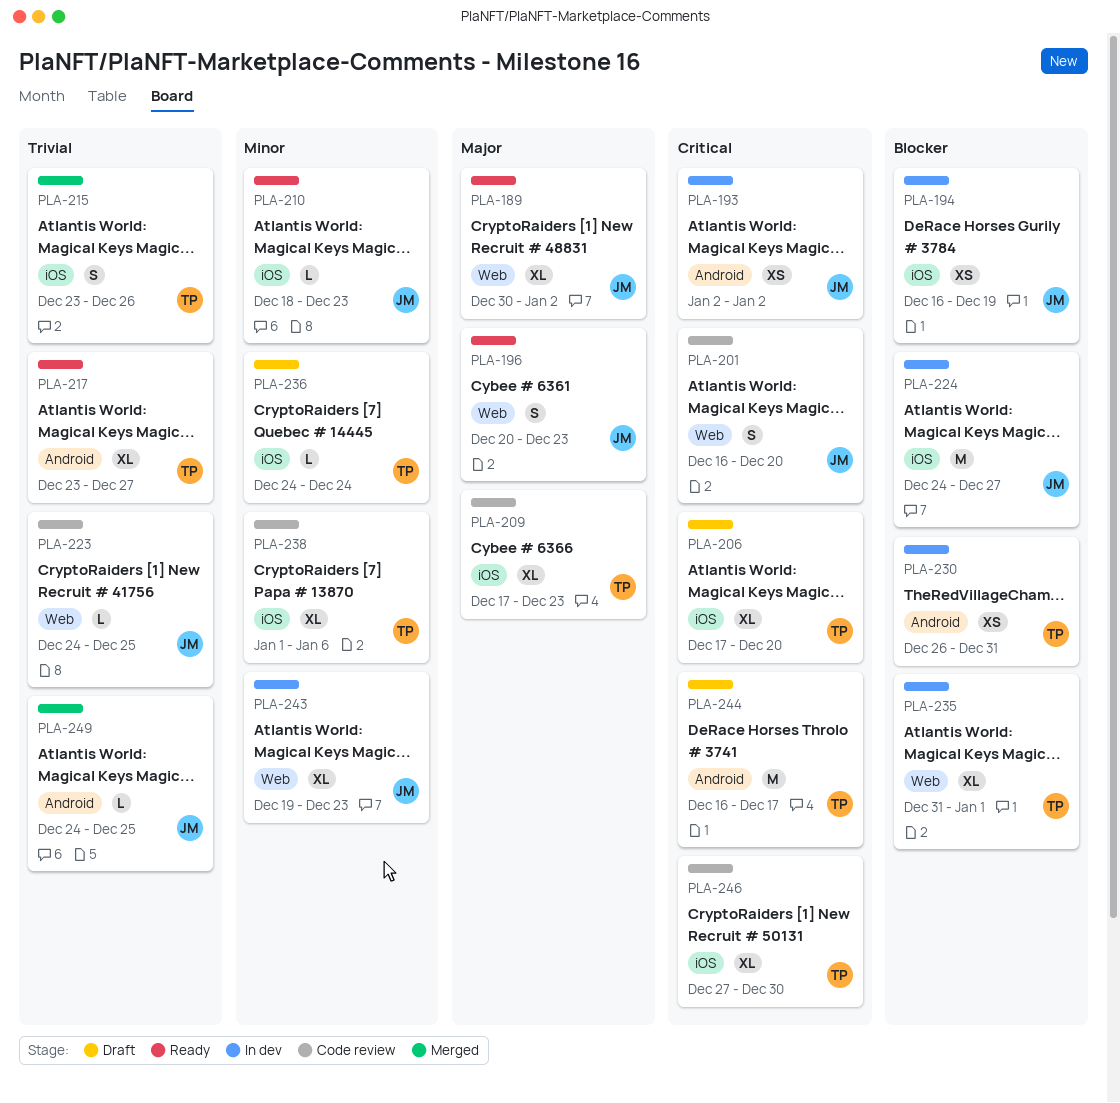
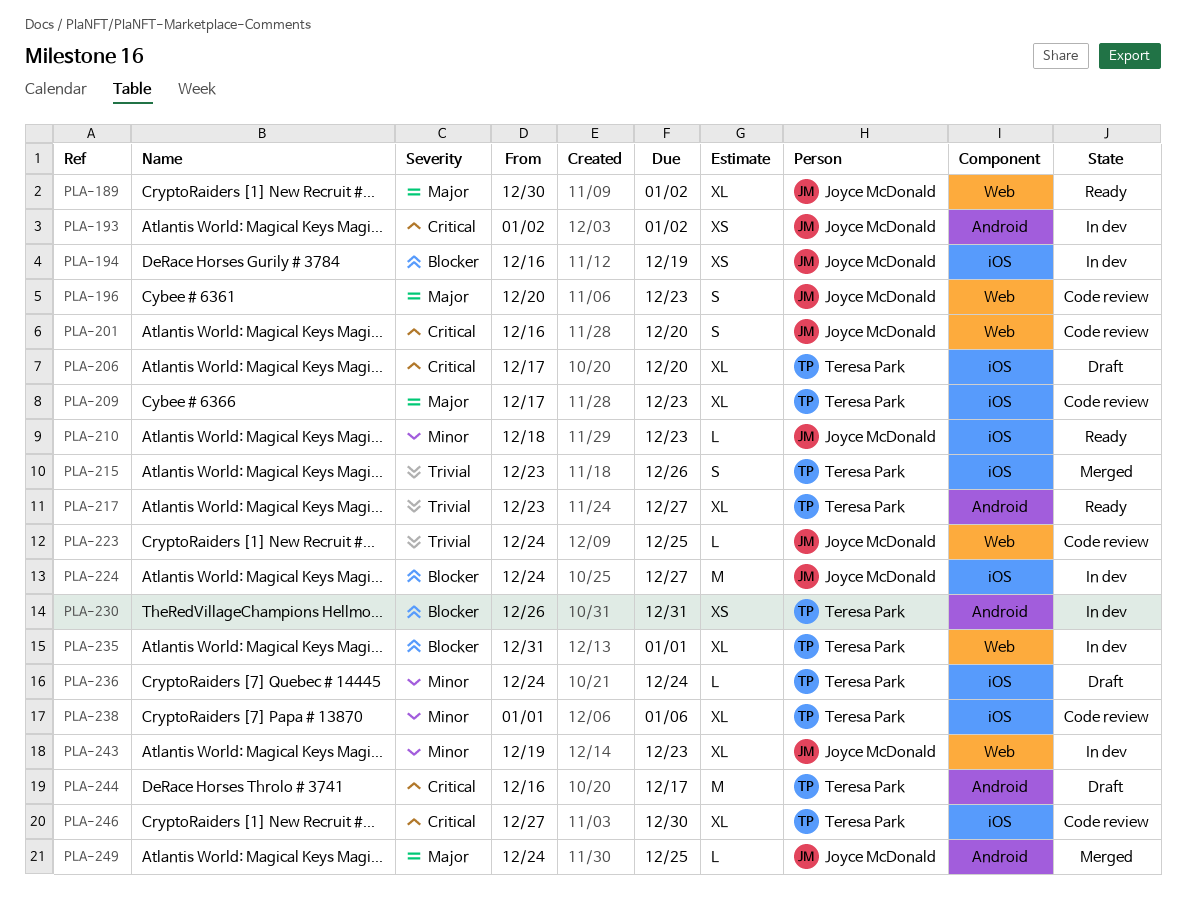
PLA-196, status: Ready -> Code review
PLA-249, priority: Trivial -> Major

